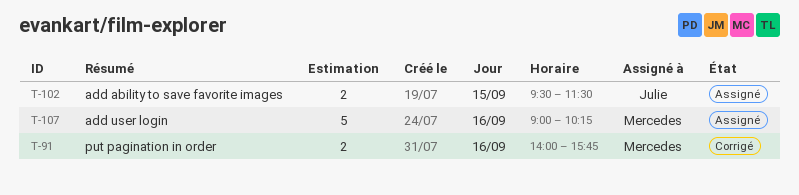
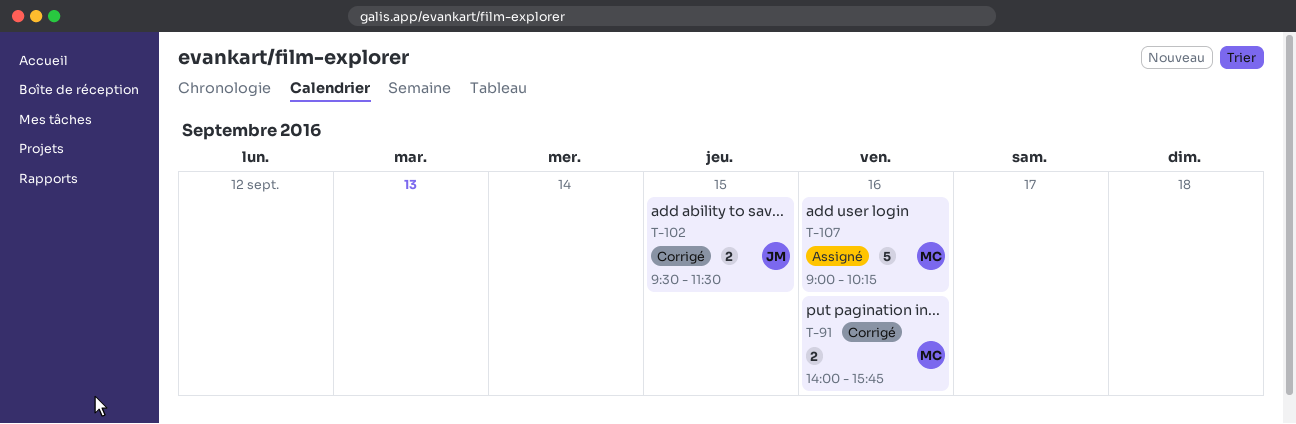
T-102, status: Assigné -> Corrigé

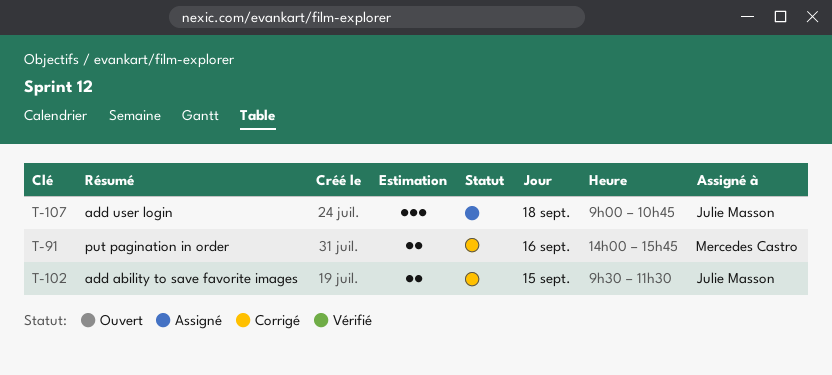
T-107, owner: Mercedes Castro -> Julie Masson
T-107, estimate: 5 -> 3
T-107, day: Sep 16 -> Sep 18
T-107, ends: 10:15 -> 10:45

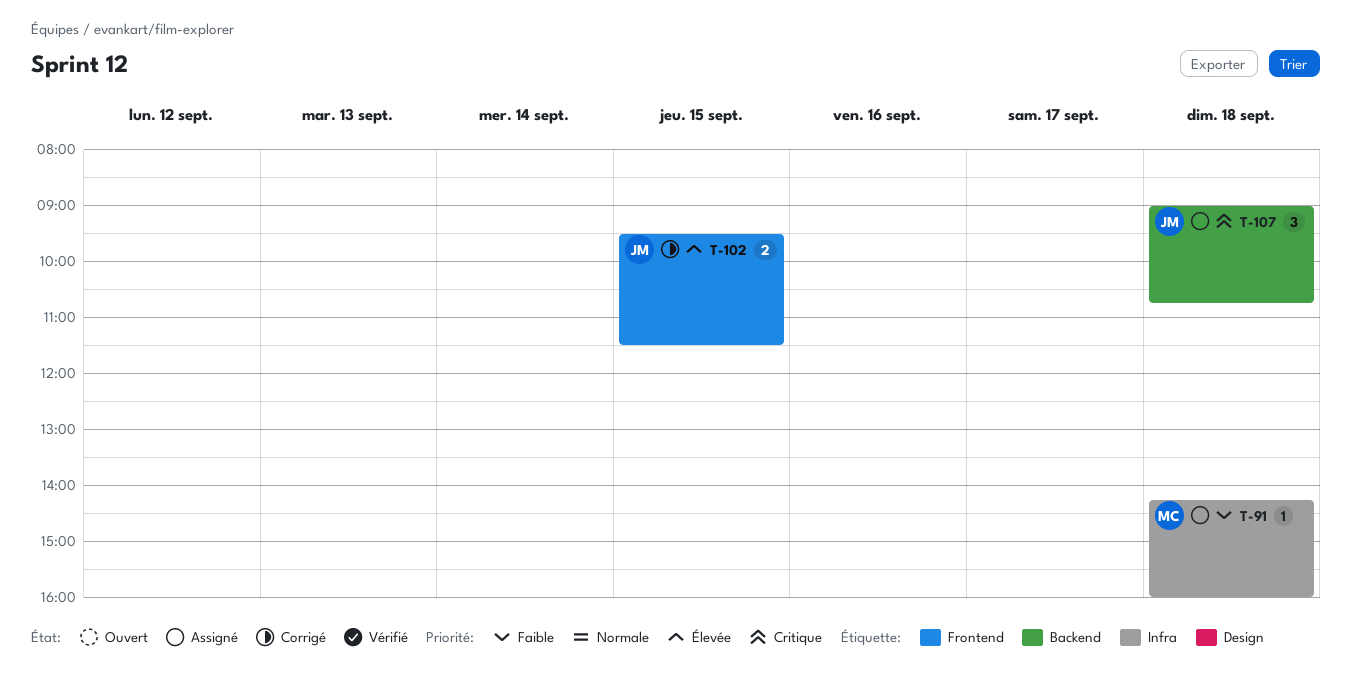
T-91, status: Corrigé -> Assigné
T-91, estimate: 2 -> 1
T-91, day: Sep 16 -> Sep 18
T-91, begins: 14:00 -> 14:15
T-91, ends: 15:45 -> 16:00

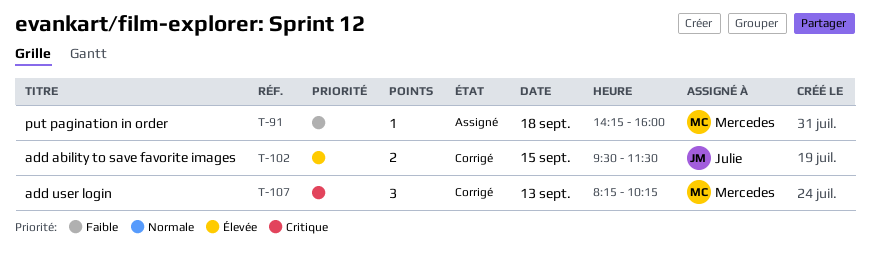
T-107, status: Assigné -> Corrigé
T-107, owner: Julie -> Mercedes
T-107, day: Sep 18 -> Sep 13
T-107, begins: 09:00 -> 08:15
T-107, ends: 10:45 -> 10:15

